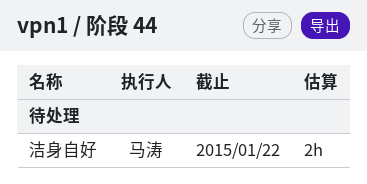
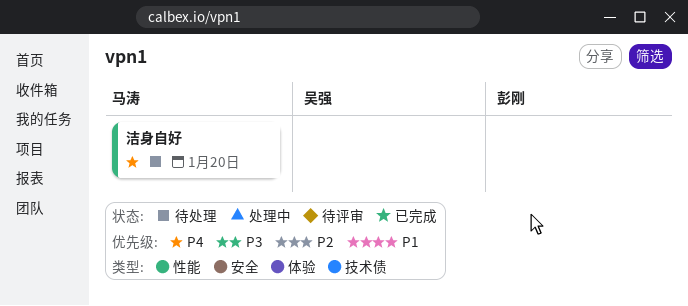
洁身自好, due: Jan 22 -> Jan 20

